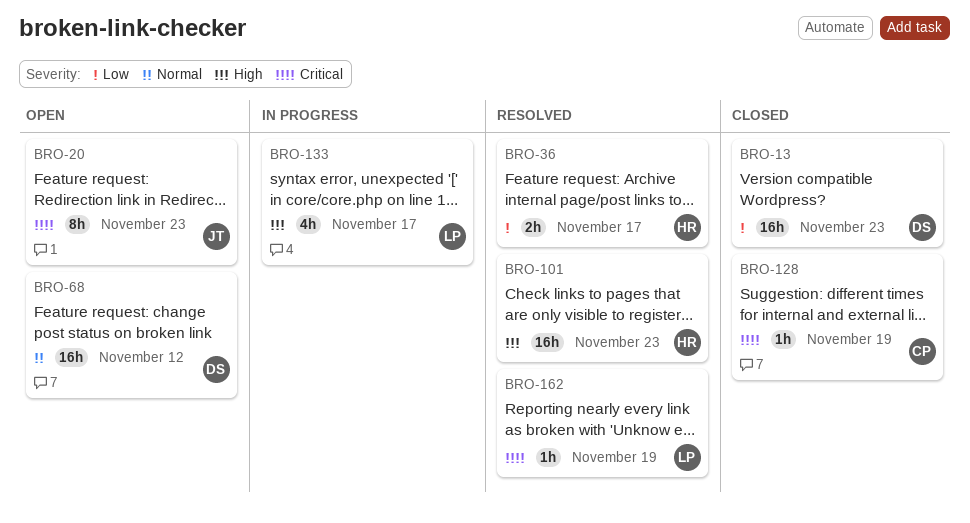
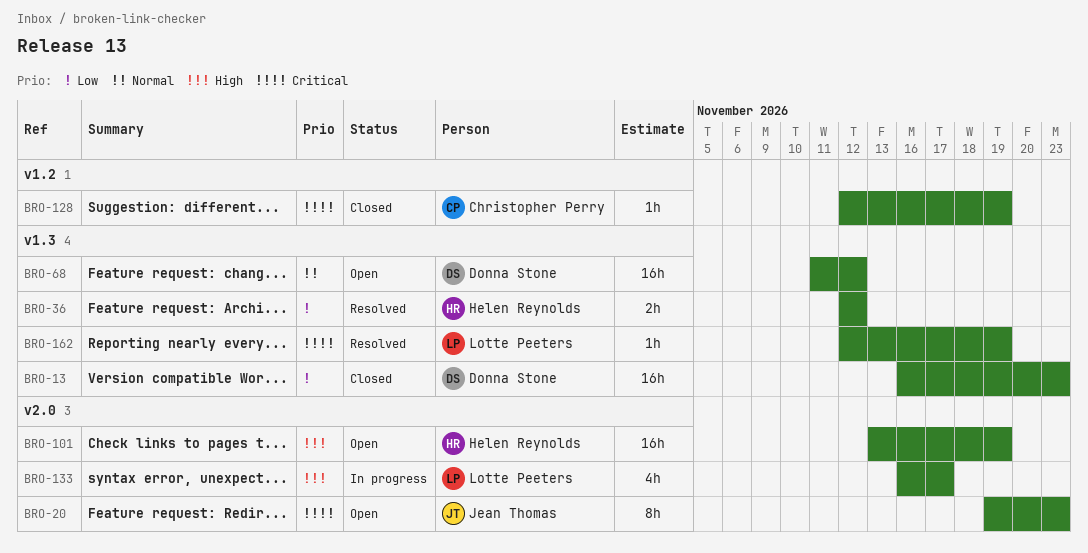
BRO-36, due: Nov 17 -> Nov 12
BRO-101, status: Resolved -> Open
BRO-101, due: Nov 23 -> Nov 19

